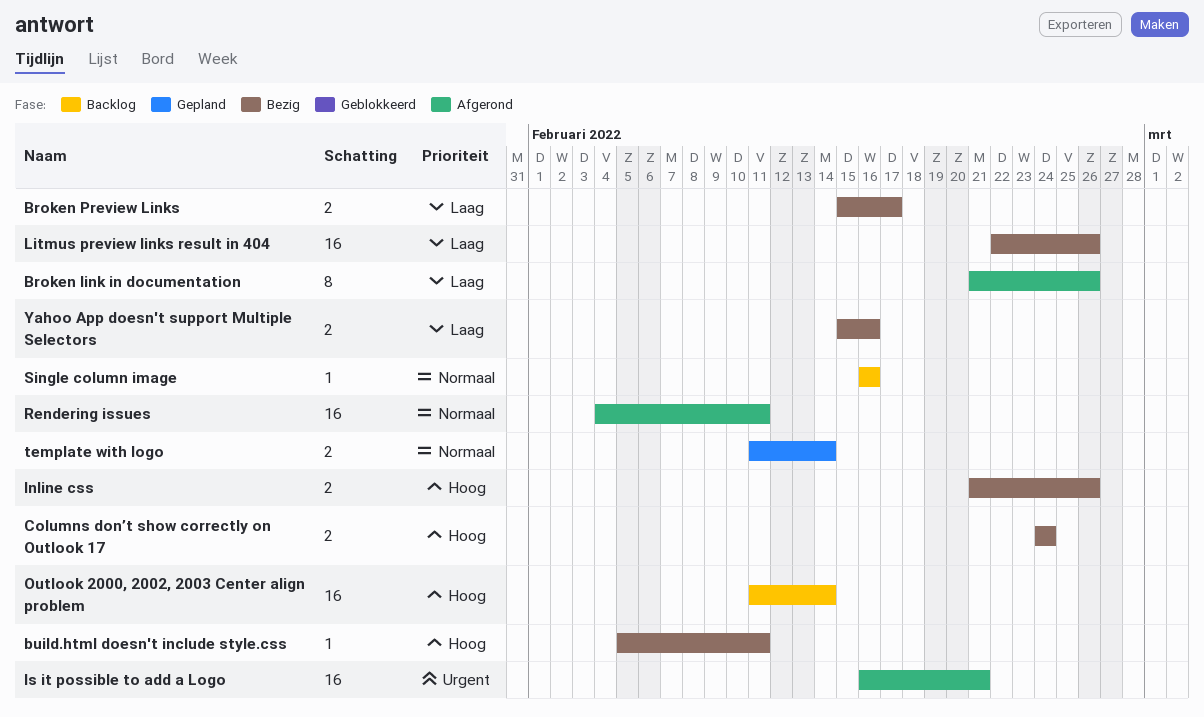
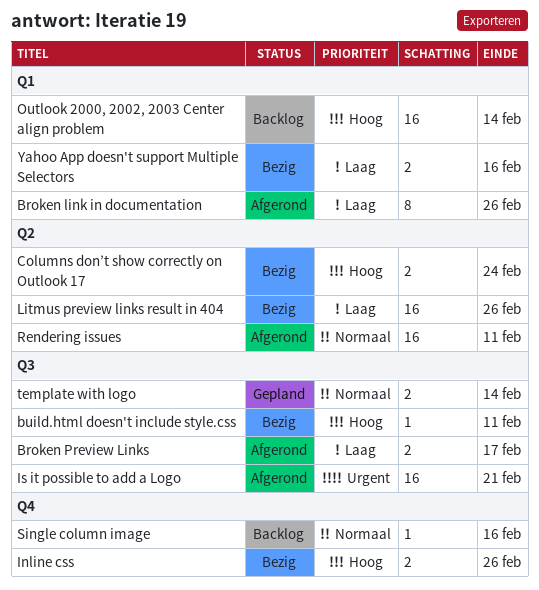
Broken Preview Links, status: Bezig -> Afgerond

